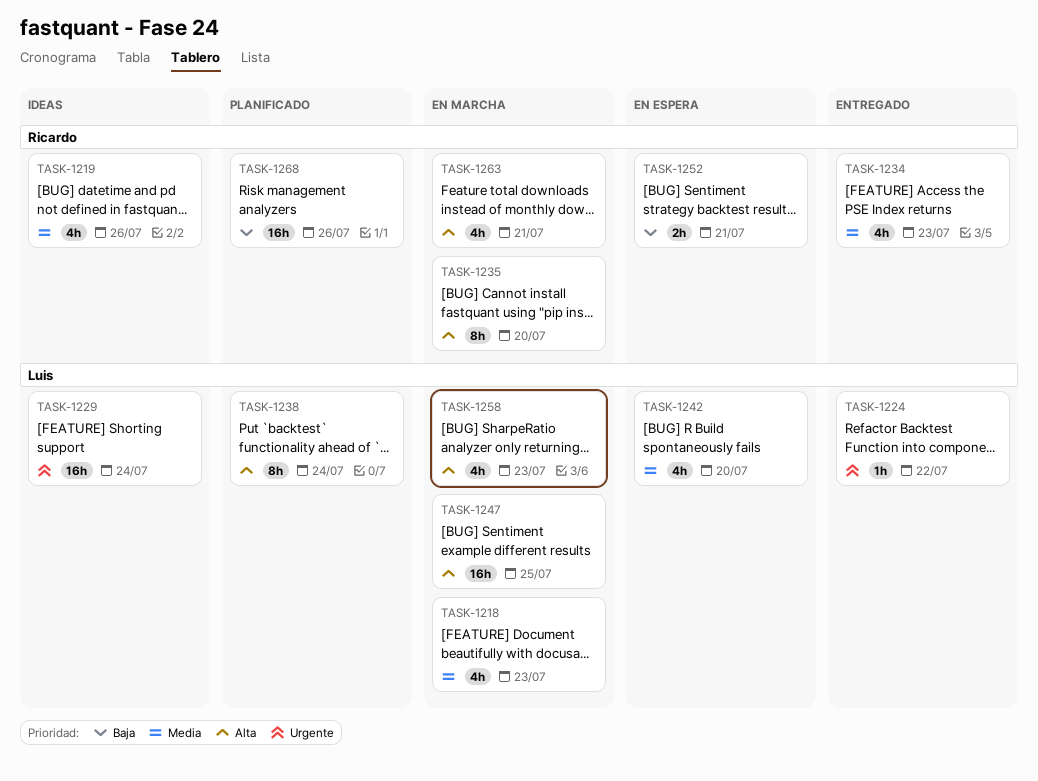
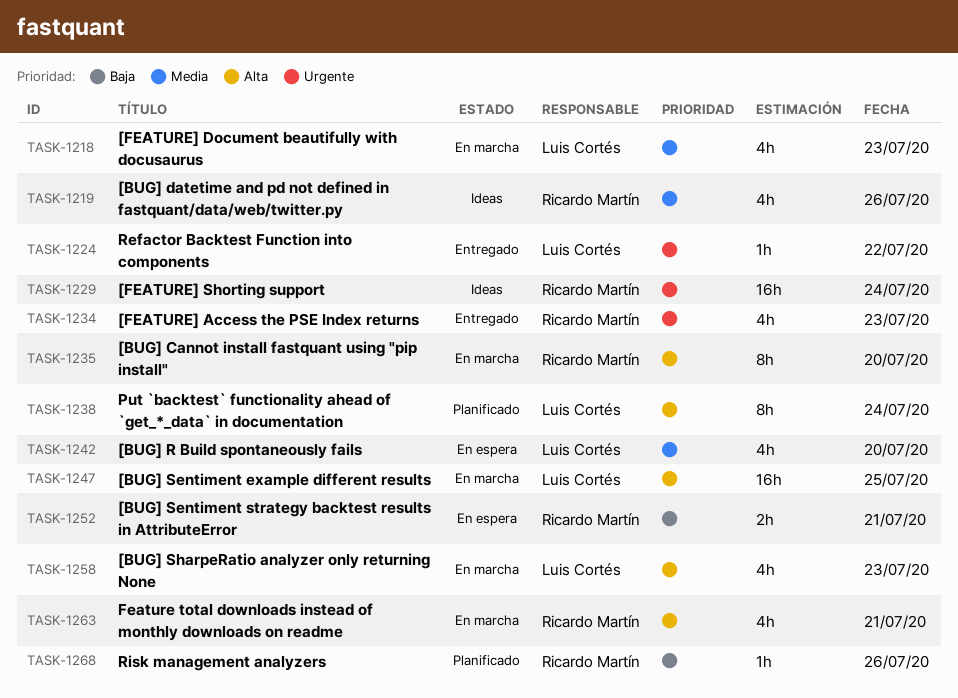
TASK-1229, owner: Luis Cortés -> Ricardo Martín
TASK-1234, priority: Media -> Urgente
TASK-1268, estimate: 16h -> 1h

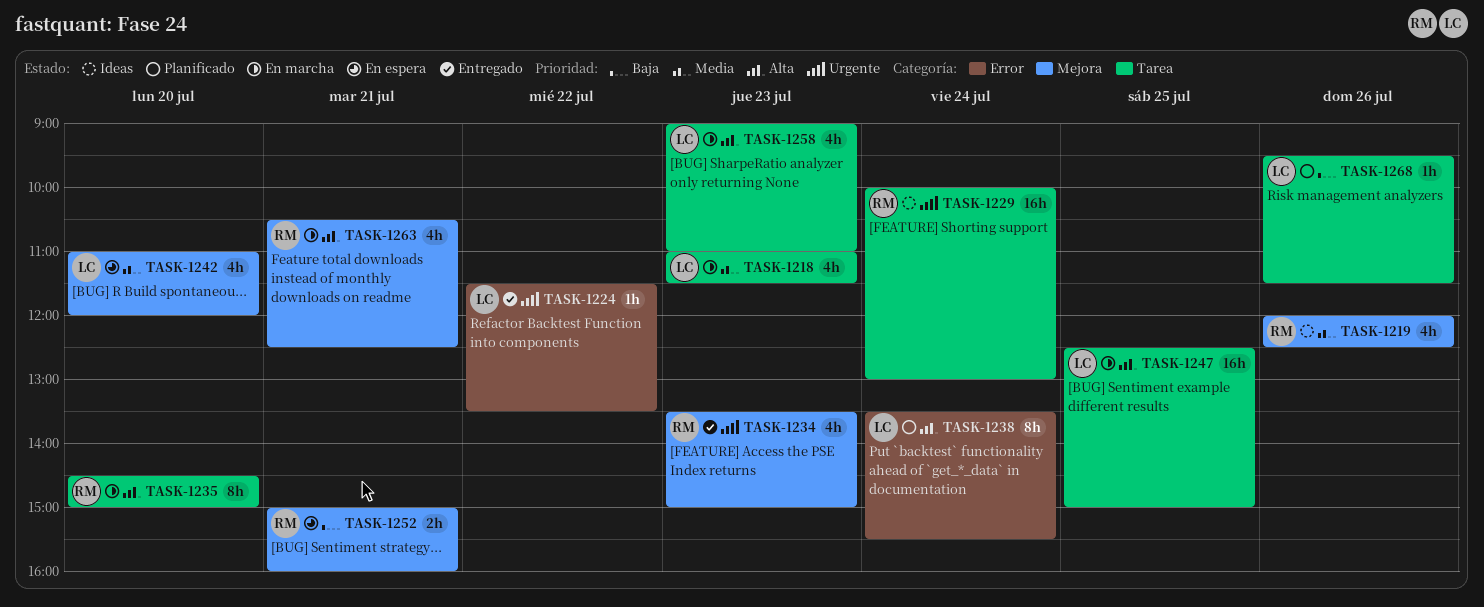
TASK-1268, owner: Ricardo Martín -> Luis Cortés

